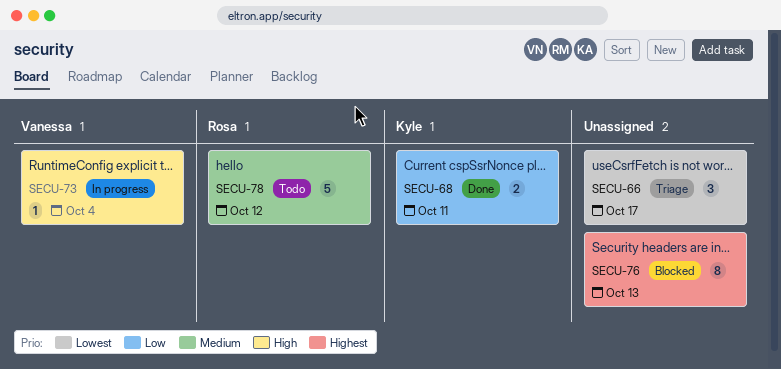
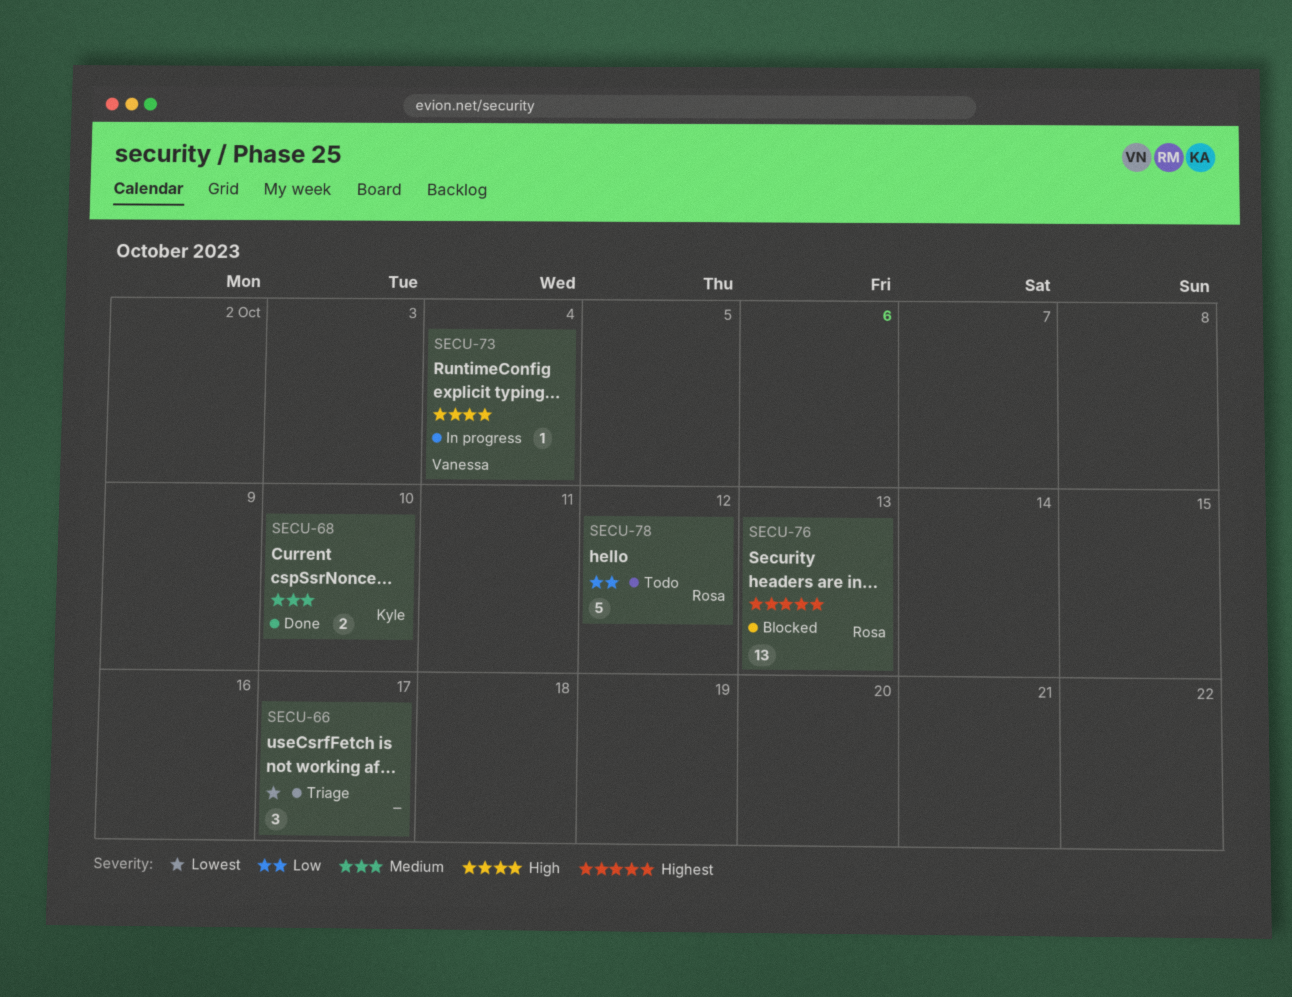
SECU-68, priority: Low -> Medium
SECU-68, due: Oct 11 -> Oct 10
SECU-76, owner: none -> Rosa
SECU-76, estimate: 8 -> 13
SECU-78, priority: Medium -> Low

